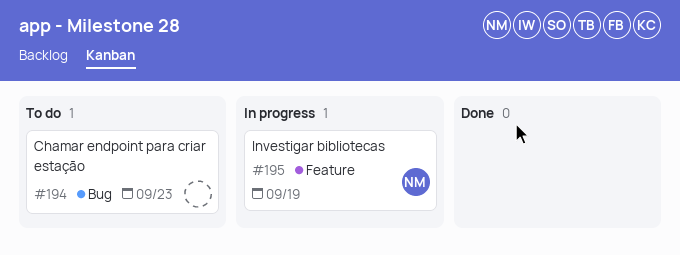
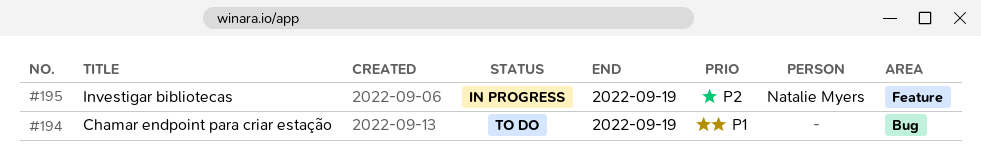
#194, due: Sep 23 -> Sep 19

